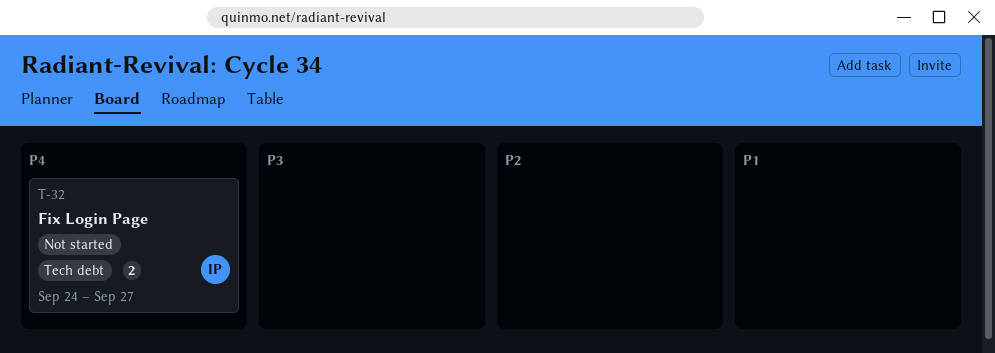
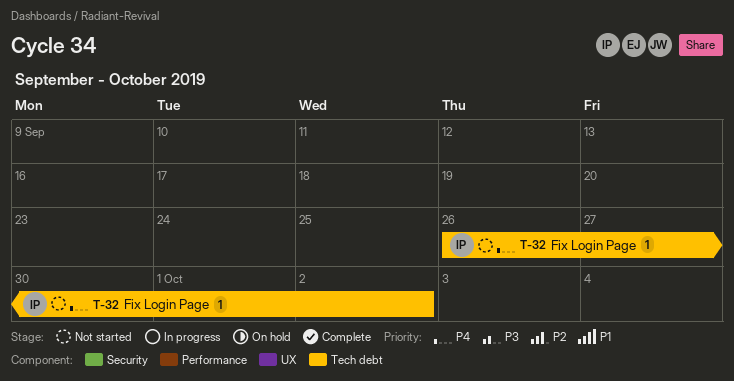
T-32, estimate: 2 -> 1
T-32, start: Sep 24 -> Sep 26
T-32, due: Sep 27 -> Oct 2

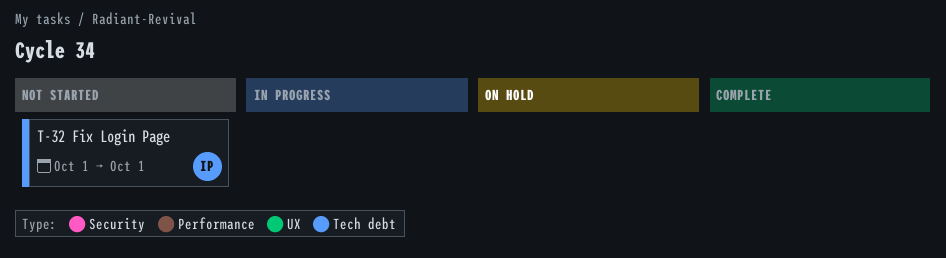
T-32, start: Sep 26 -> Oct 1
T-32, due: Oct 2 -> Oct 1

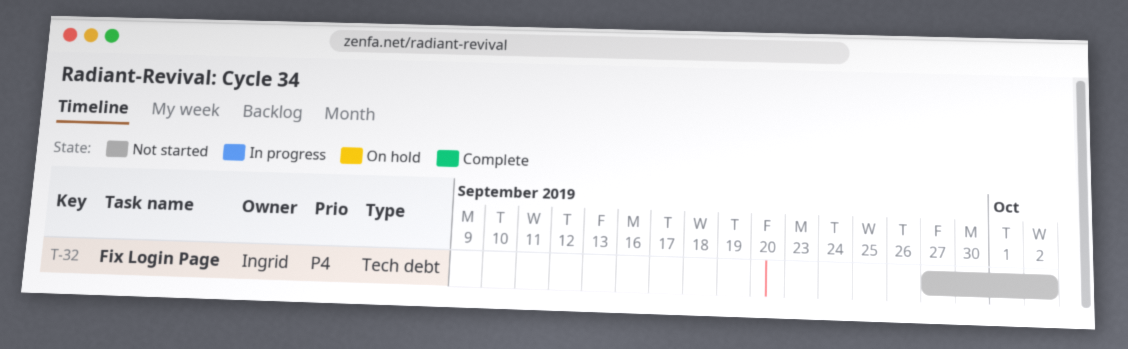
T-32, start: Oct 1 -> Sep 27
T-32, due: Oct 1 -> Oct 2

